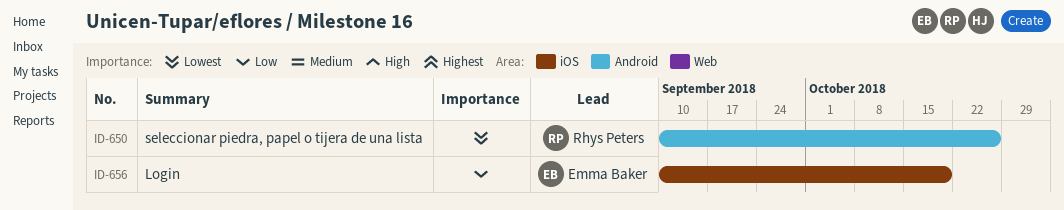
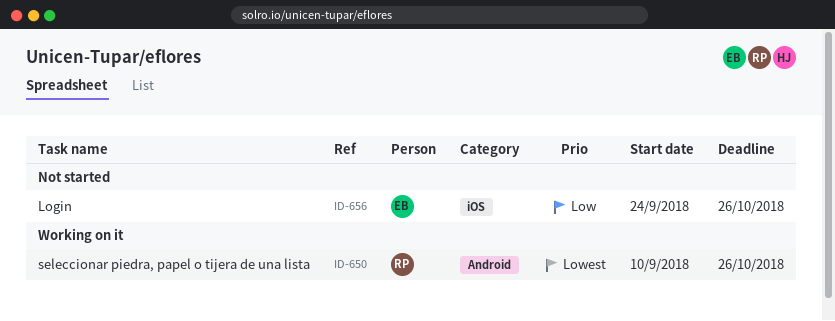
ID-656, start: Sep 10 -> Sep 24
ID-656, due: Oct 19 -> Oct 26

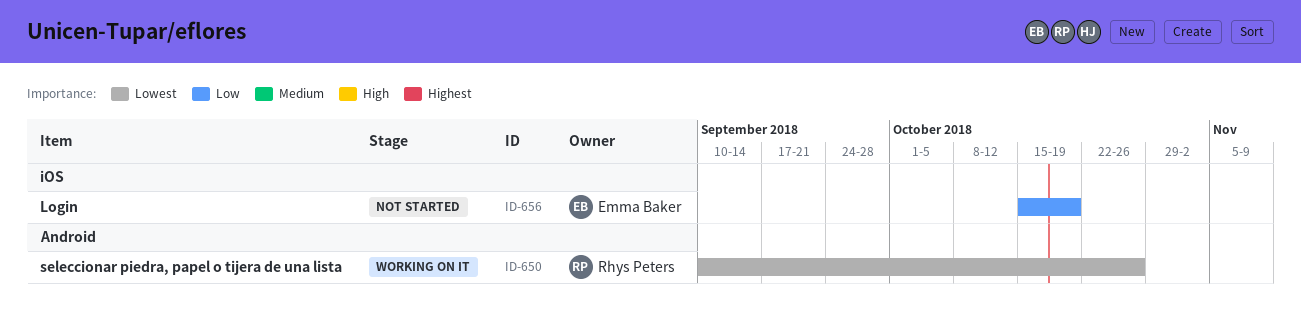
ID-656, start: Sep 24 -> Oct 15
ID-656, due: Oct 26 -> Oct 19

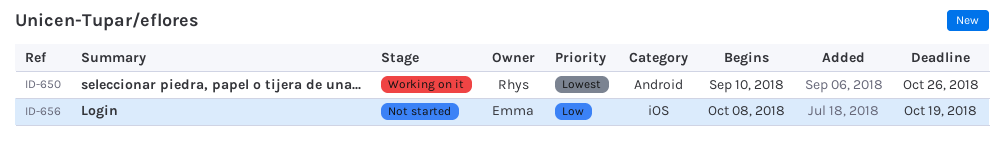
ID-656, start: Oct 15 -> Oct 8

